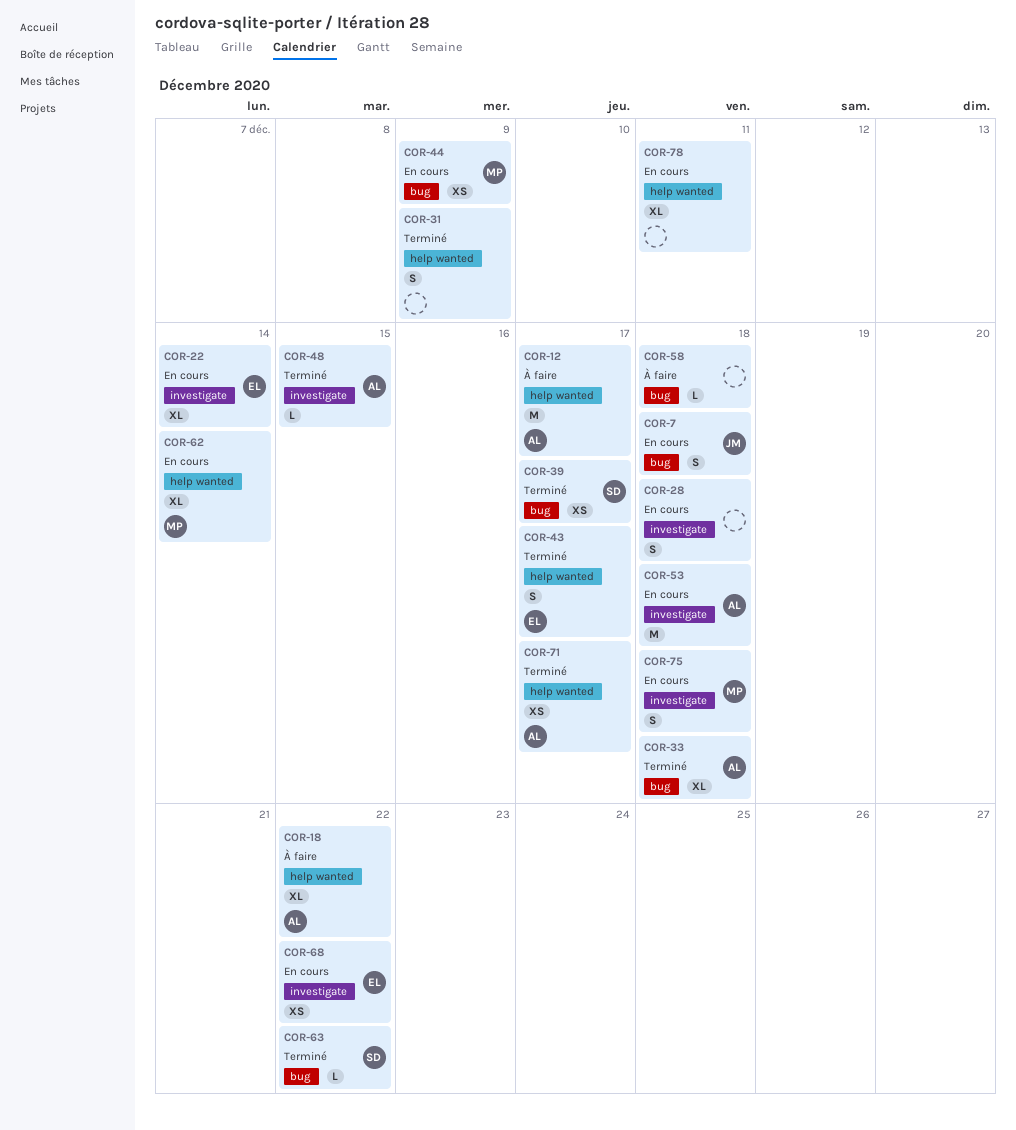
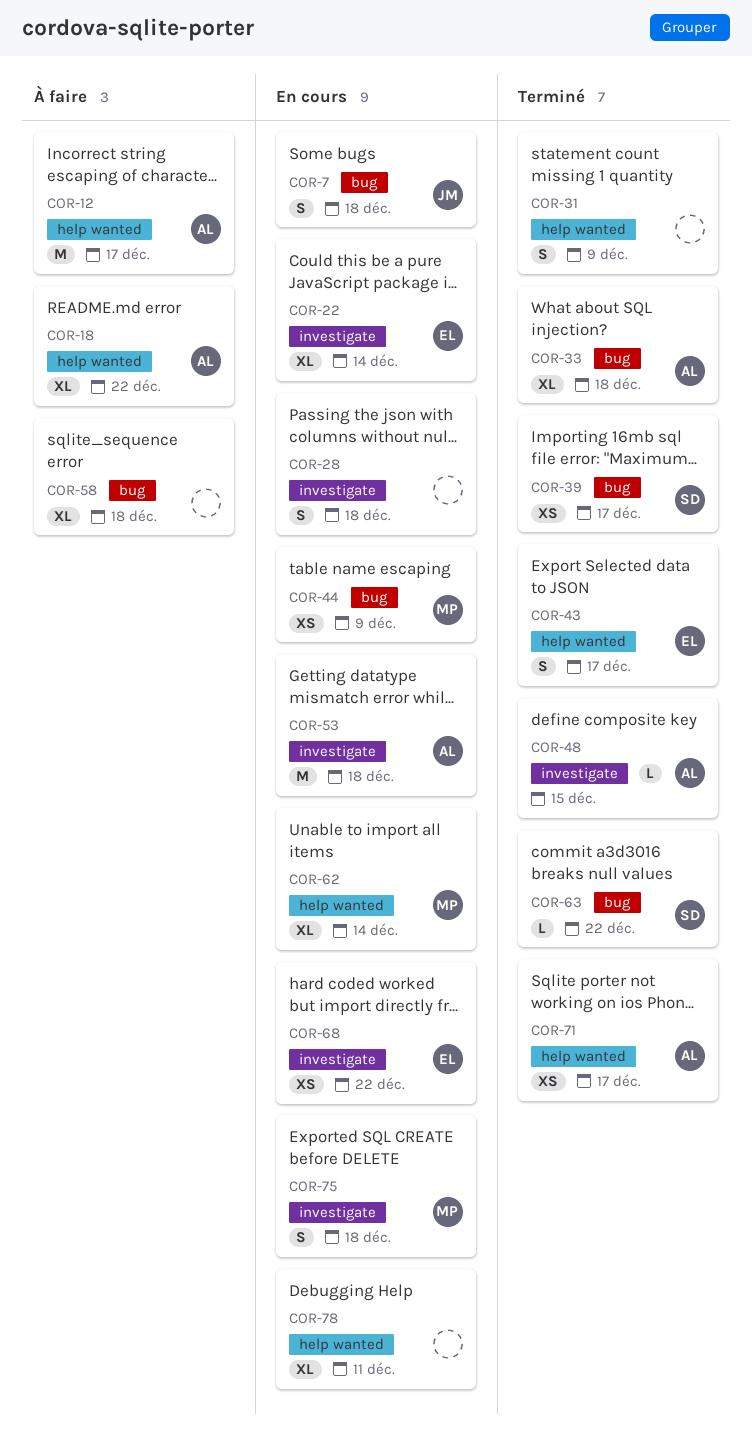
COR-58, estimate: L -> XL

